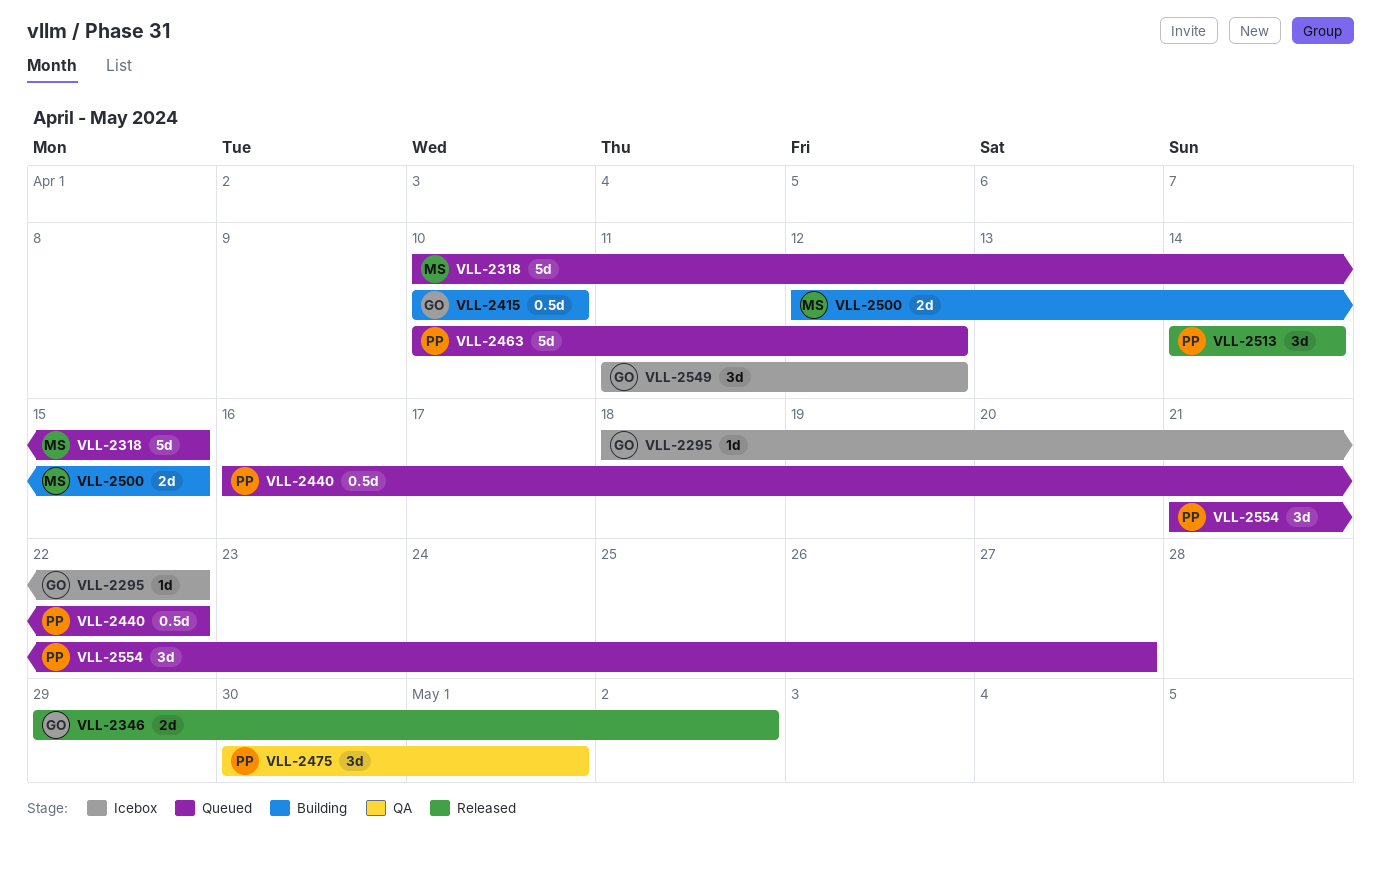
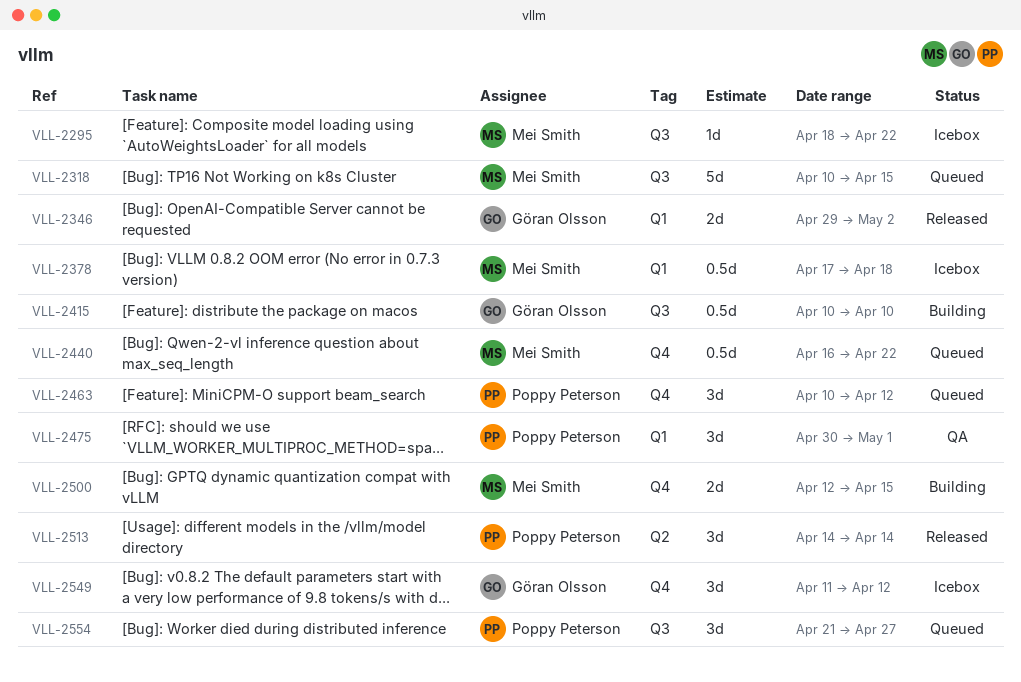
VLL-2295, owner: Göran Olsson -> Mei Smith
VLL-2378: none -> present
VLL-2440, owner: Poppy Peterson -> Mei Smith
VLL-2463, estimate: 5d -> 3d

